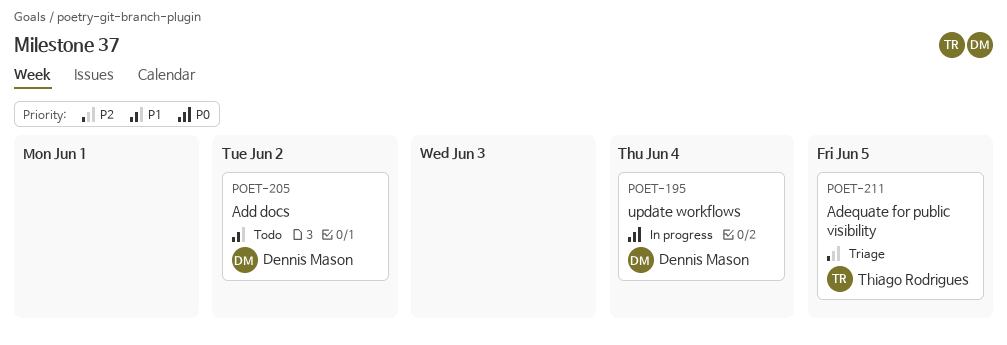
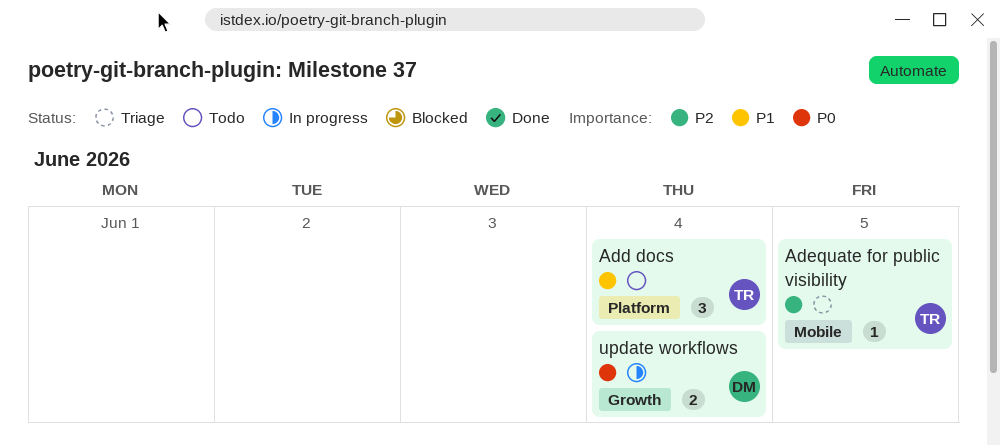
Add docs, owner: Dennis Mason -> Thiago Rodrigues
Add docs, due: Jun 2 -> Jun 4

